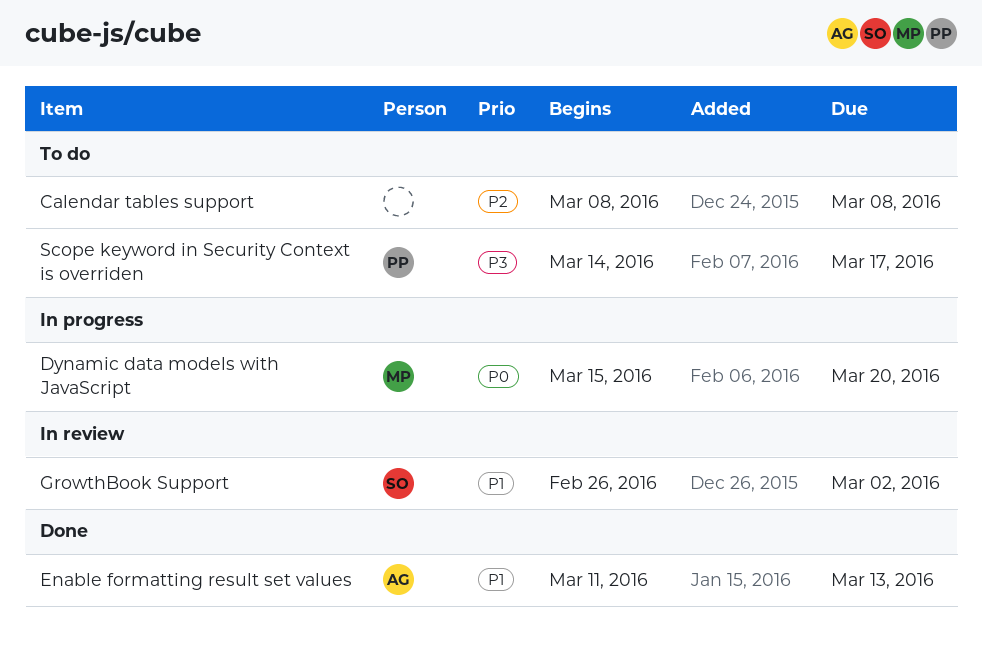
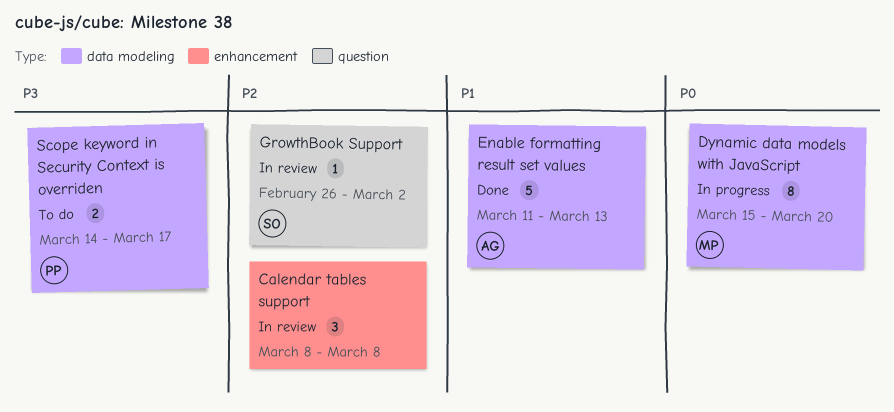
Calendar tables support, status: To do -> In review
GrowthBook Support, priority: P1 -> P2

